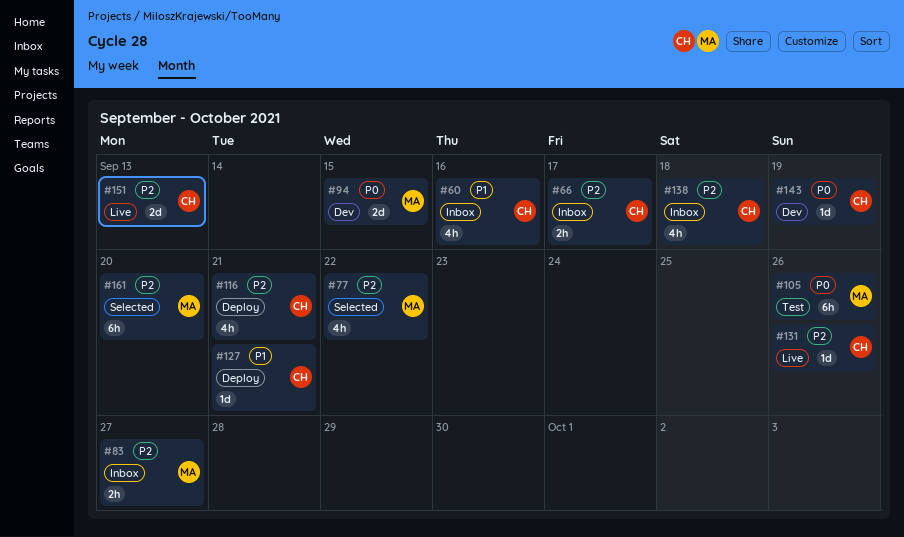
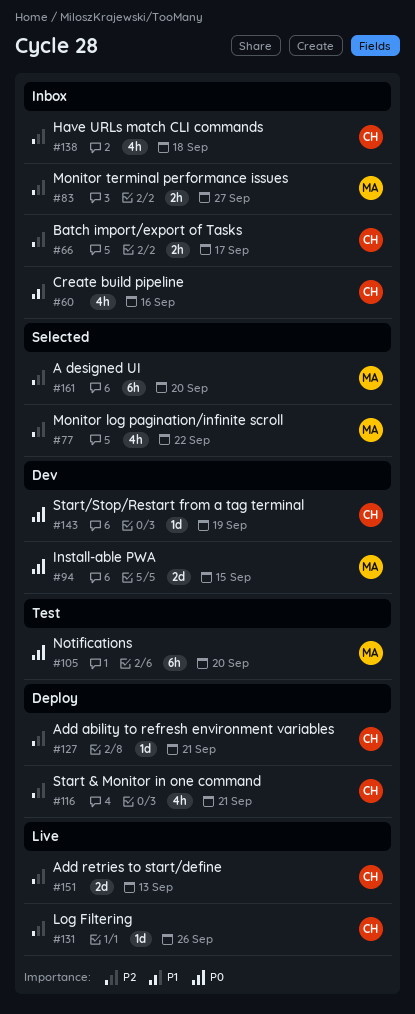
#105, due: Sep 26 -> Sep 20
#127, priority: P1 -> P2

